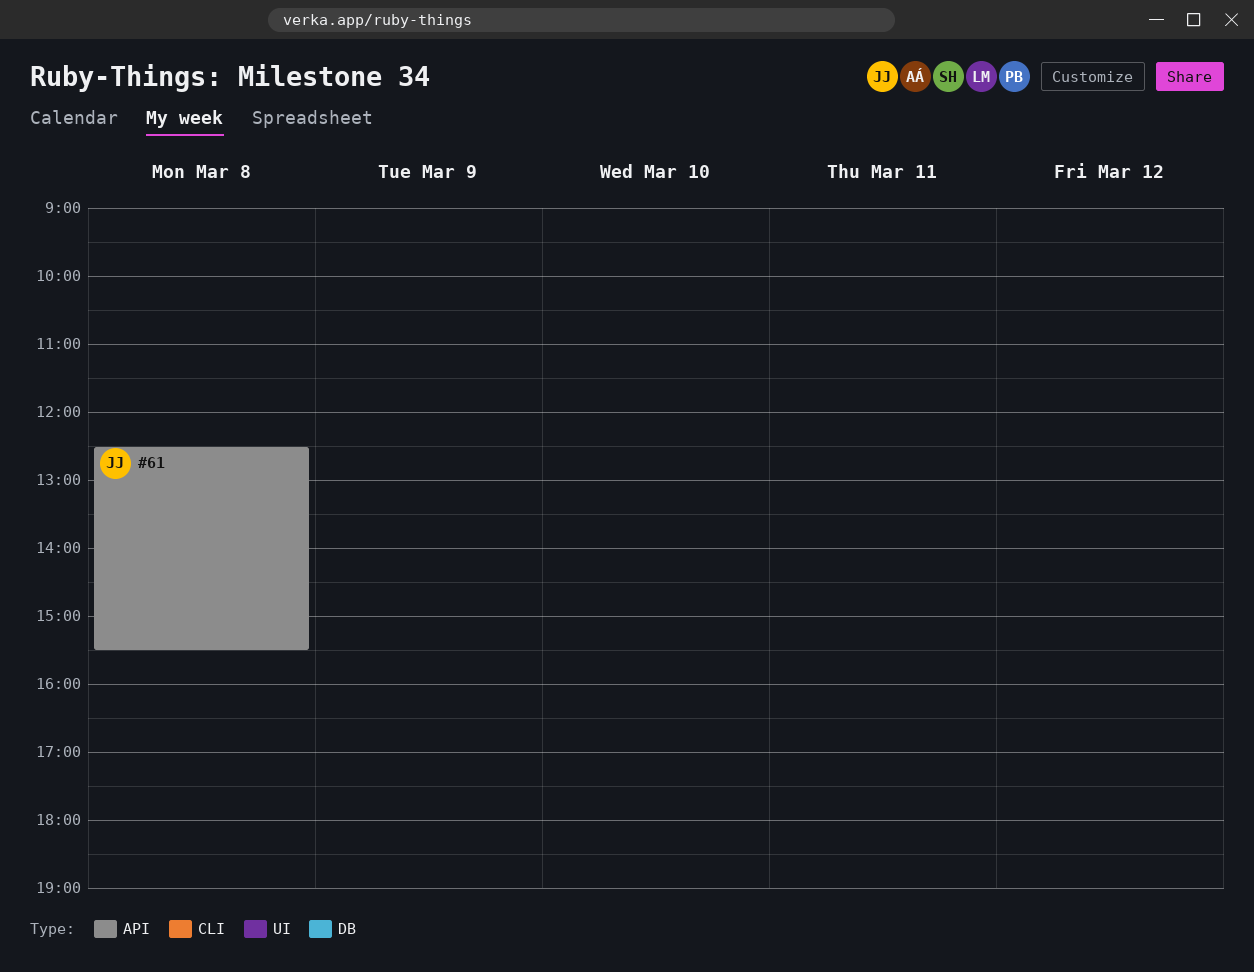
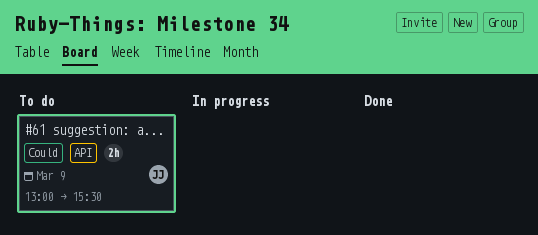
#61, day: Mar 8 -> Mar 9
#61, begins: 12:30 -> 13:00

